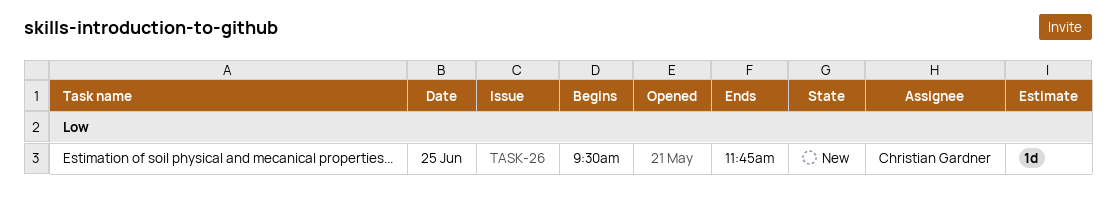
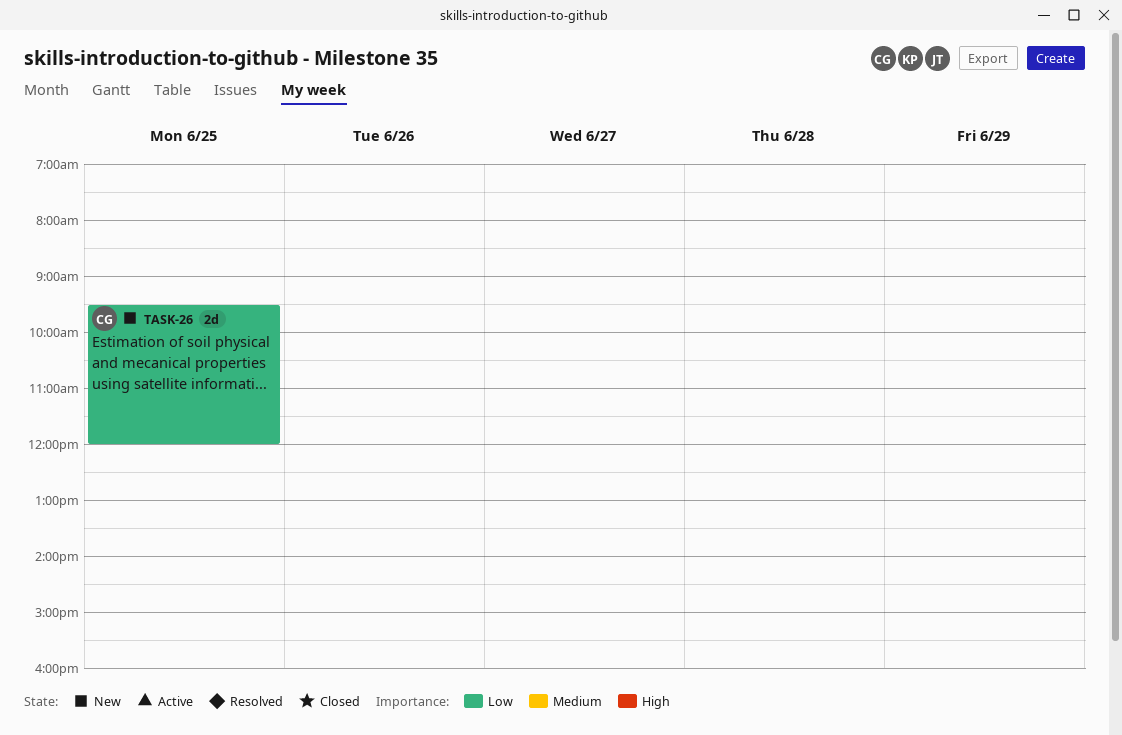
TASK-26, estimate: 1d -> 2d
TASK-26, ends: 11:45 -> 12:00

